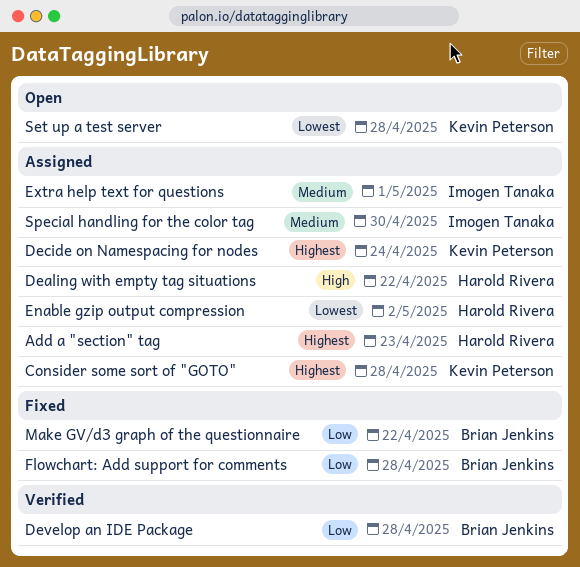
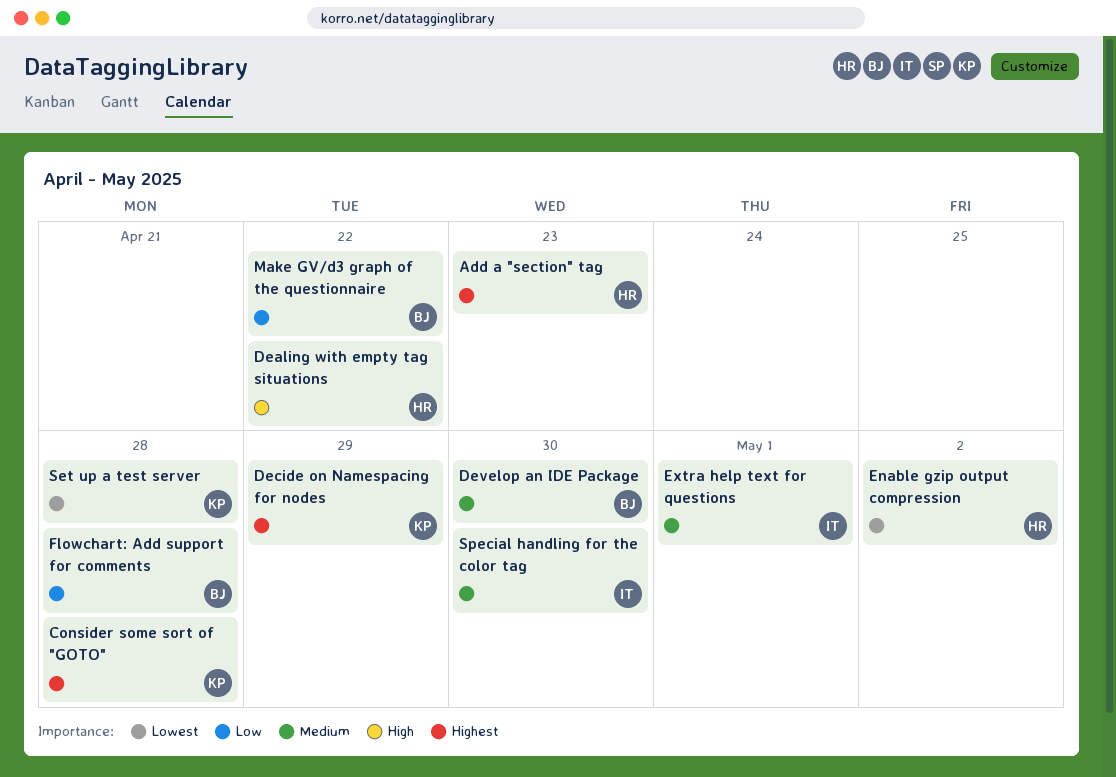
Decide on Namespacing for nodes, due: Apr 24 -> Apr 29
Develop an IDE Package, priority: Low -> Medium
Develop an IDE Package, due: Apr 28 -> Apr 30

